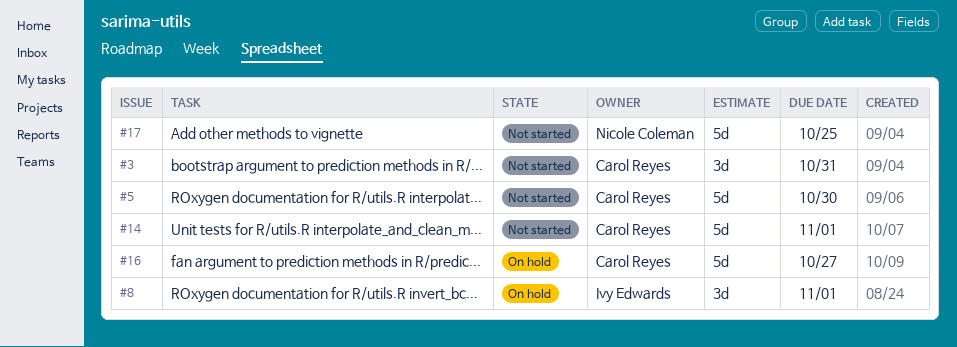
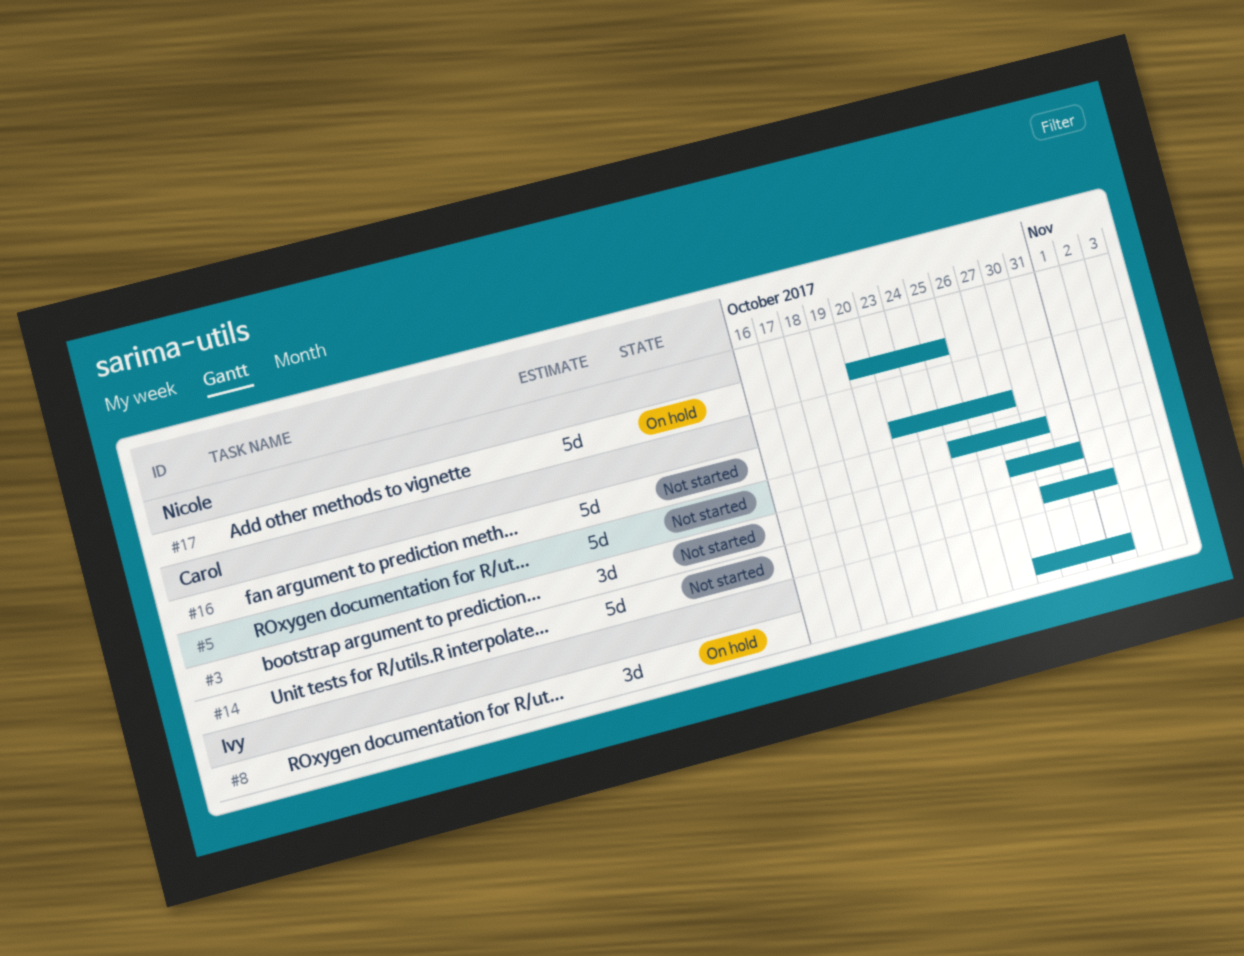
#16, status: On hold -> Not started
#17, status: Not started -> On hold

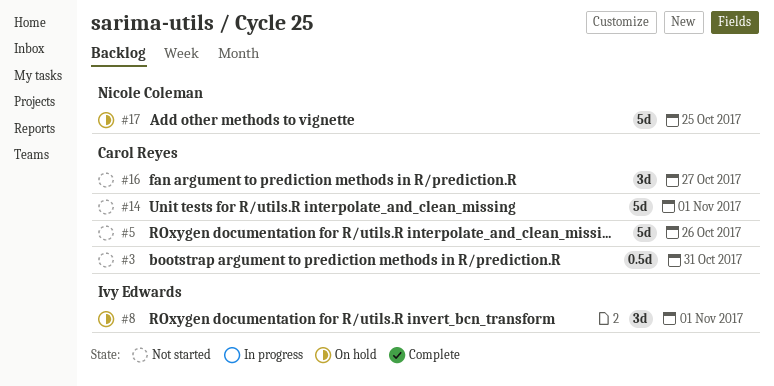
#3, estimate: 3d -> 0.5d
#5, due: Oct 30 -> Oct 26
#16, estimate: 5d -> 3d

